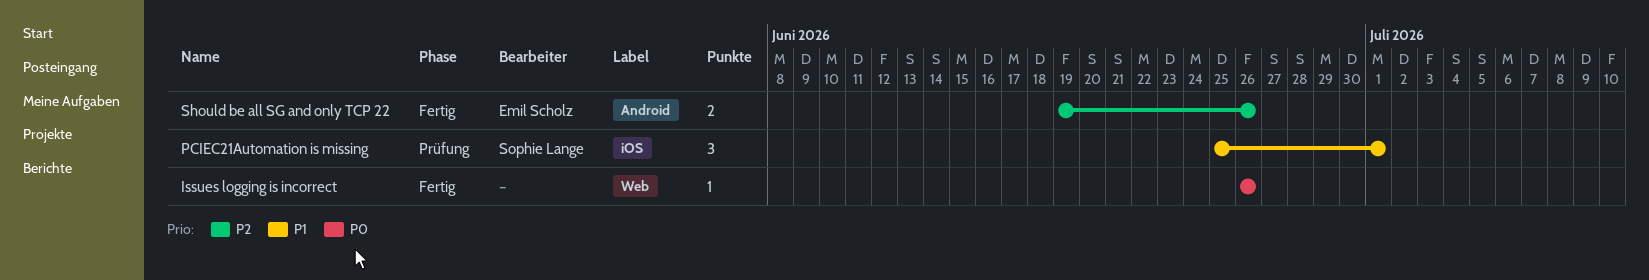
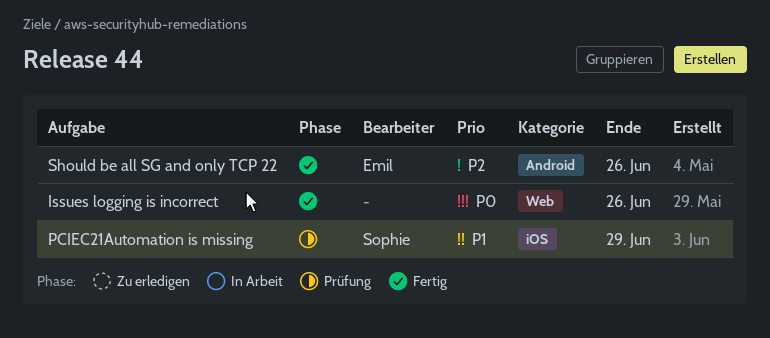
PCIEC21Automation is missing, due: Jul 1 -> Jun 29

